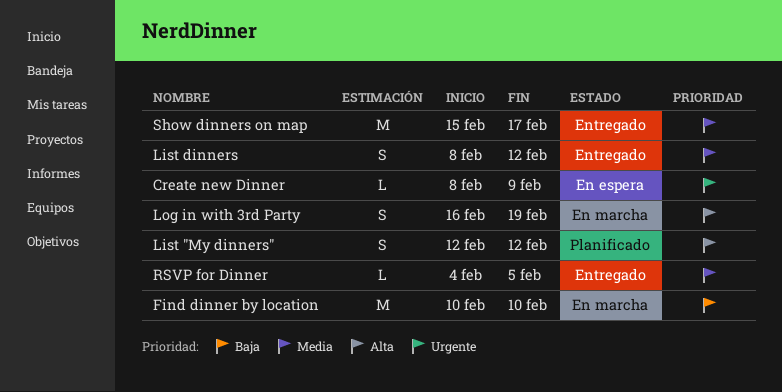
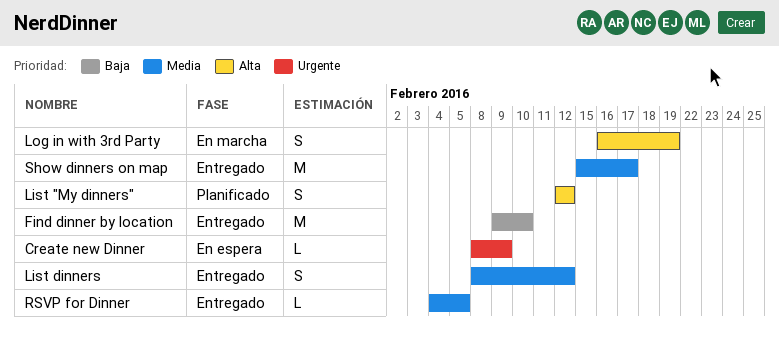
Find dinner by location, status: En marcha -> Entregado
Find dinner by location, start: Feb 10 -> Feb 9

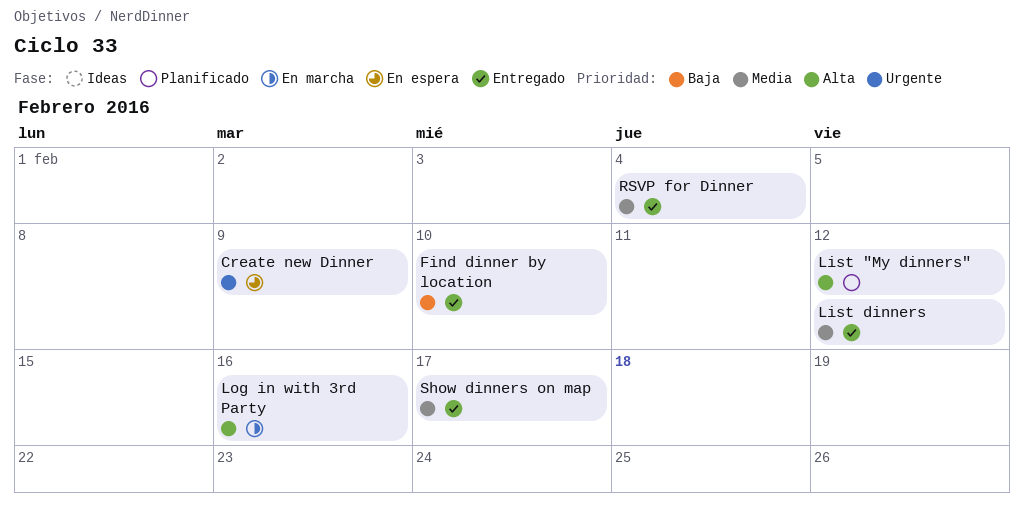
Log in with 3rd Party, due: Feb 19 -> Feb 16
RSVP for Dinner, due: Feb 5 -> Feb 4

